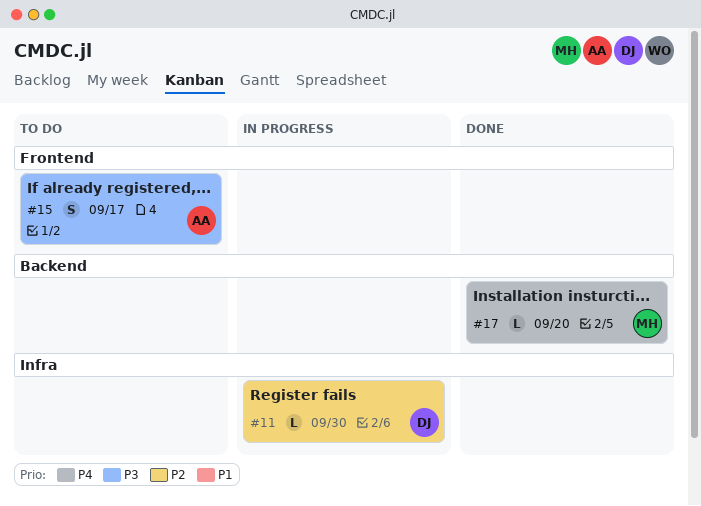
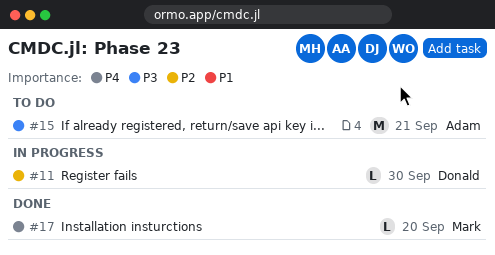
#15, estimate: S -> M
#15, due: Sep 17 -> Sep 21

